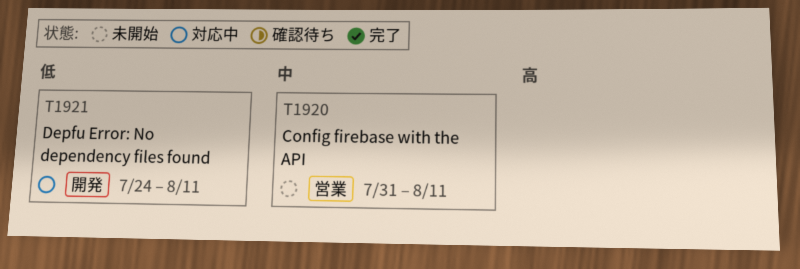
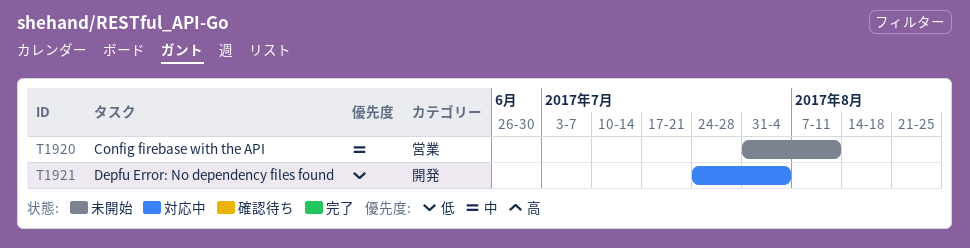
T1921, due: Aug 11 -> Aug 4

